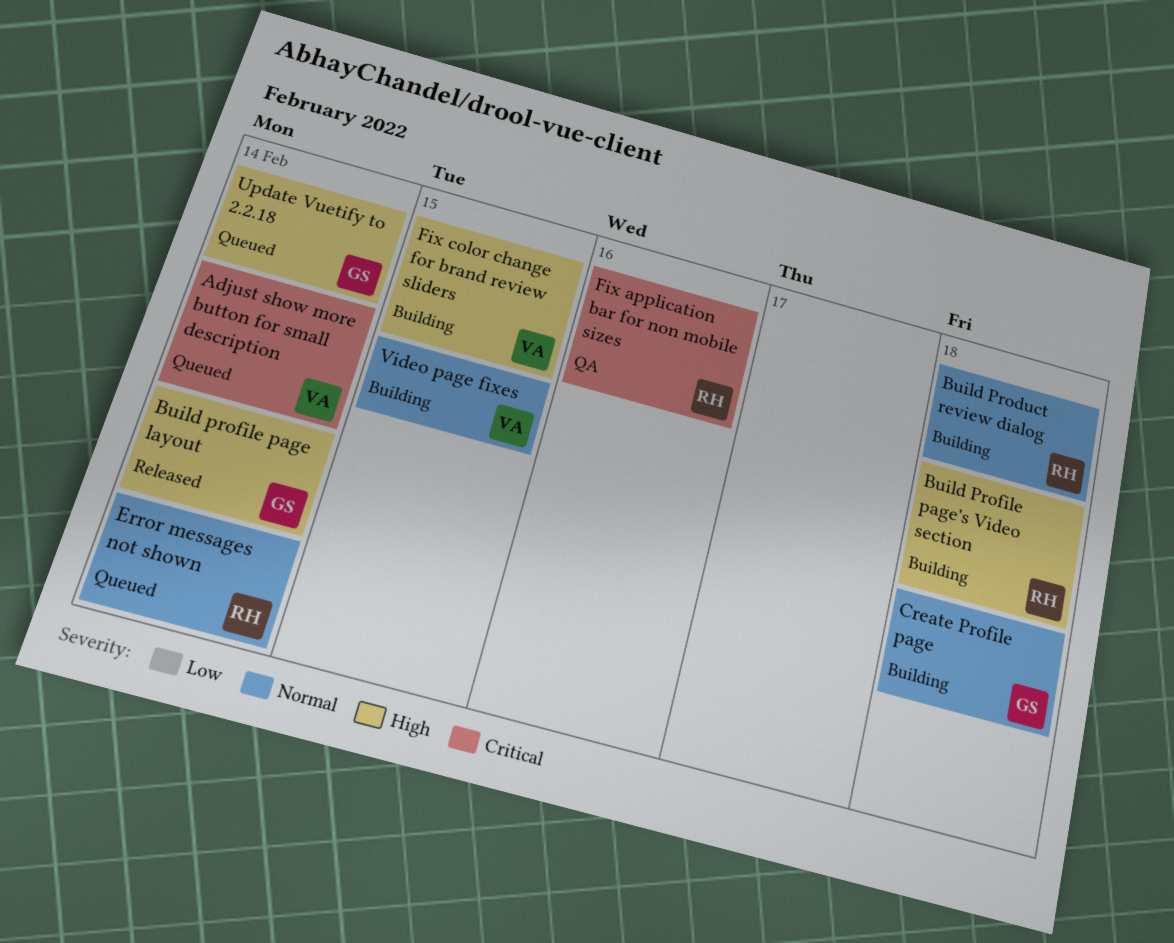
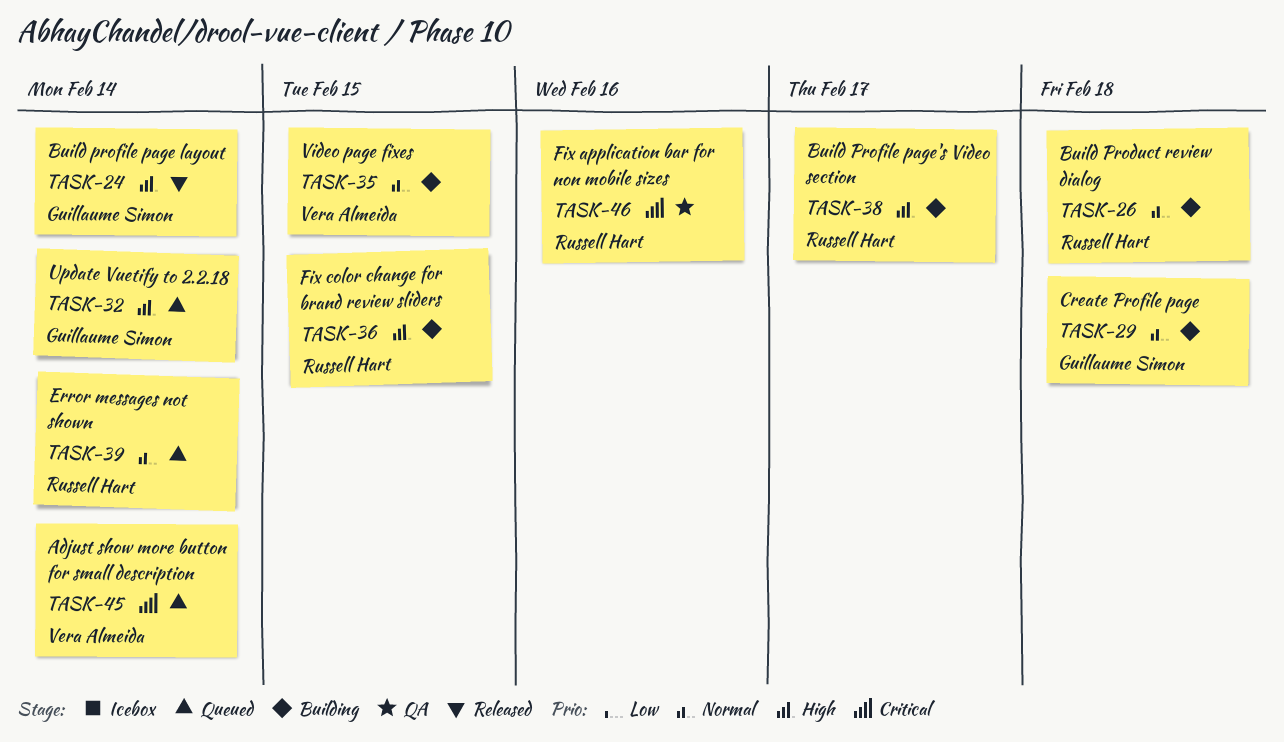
Build Profile page's Video section, due: Feb 18 -> Feb 17
Fix color change for brand review sliders, owner: Vera Almeida -> Russell Hart

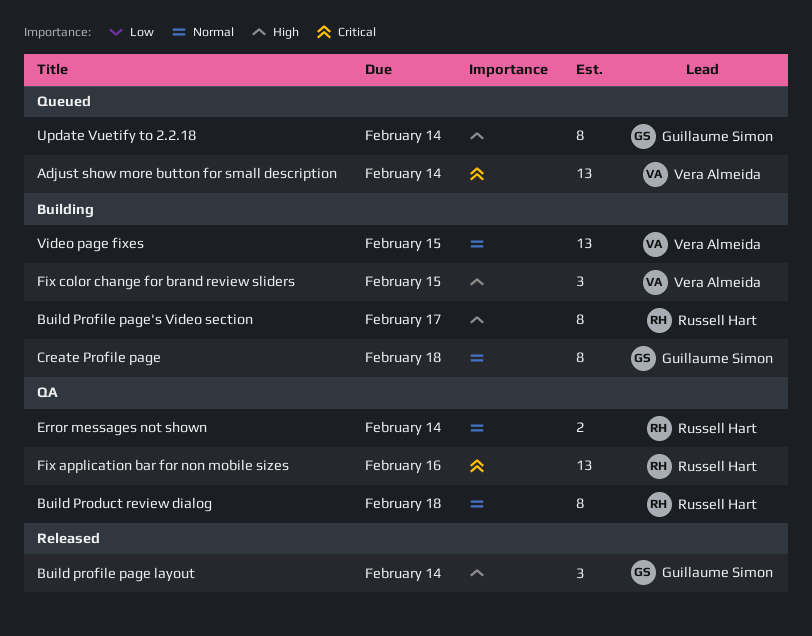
Build Product review dialog, status: Building -> QA
Error messages not shown, status: Queued -> QA
Fix color change for brand review sliders, owner: Russell Hart -> Vera Almeida

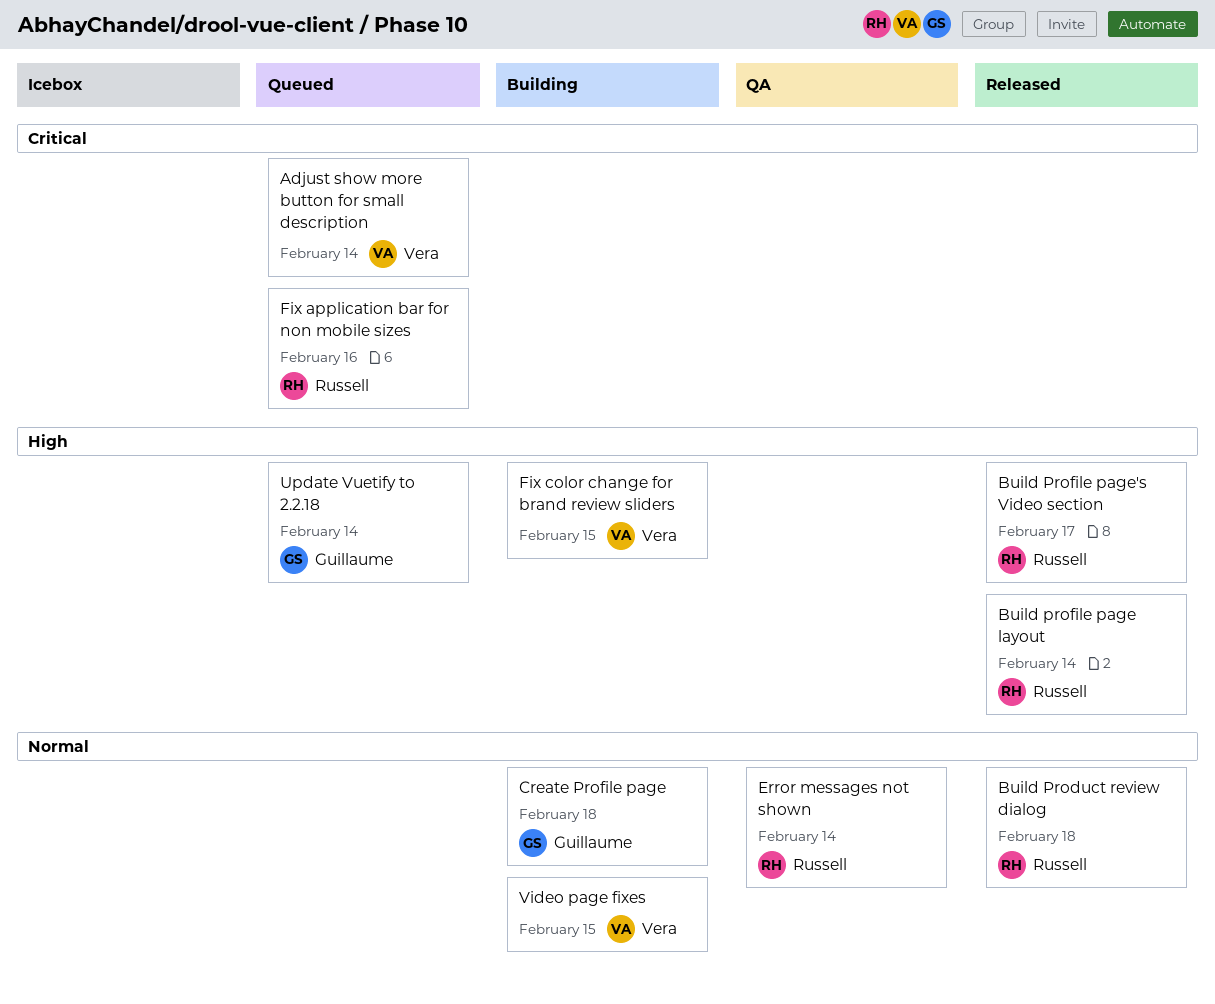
Build Product review dialog, status: QA -> Released
Build profile page layout, owner: Guillaume Simon -> Russell Hart
Build Profile page's Video section, status: Building -> Released
Fix application bar for non mobile sizes, status: QA -> Queued

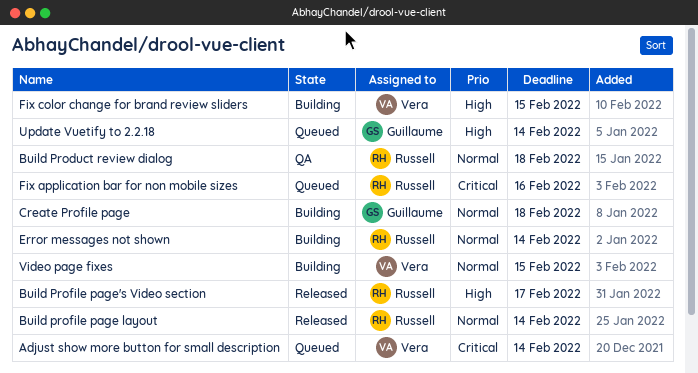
Build Product review dialog, status: Released -> QA
Build profile page layout, priority: High -> Normal
Error messages not shown, status: QA -> Building

